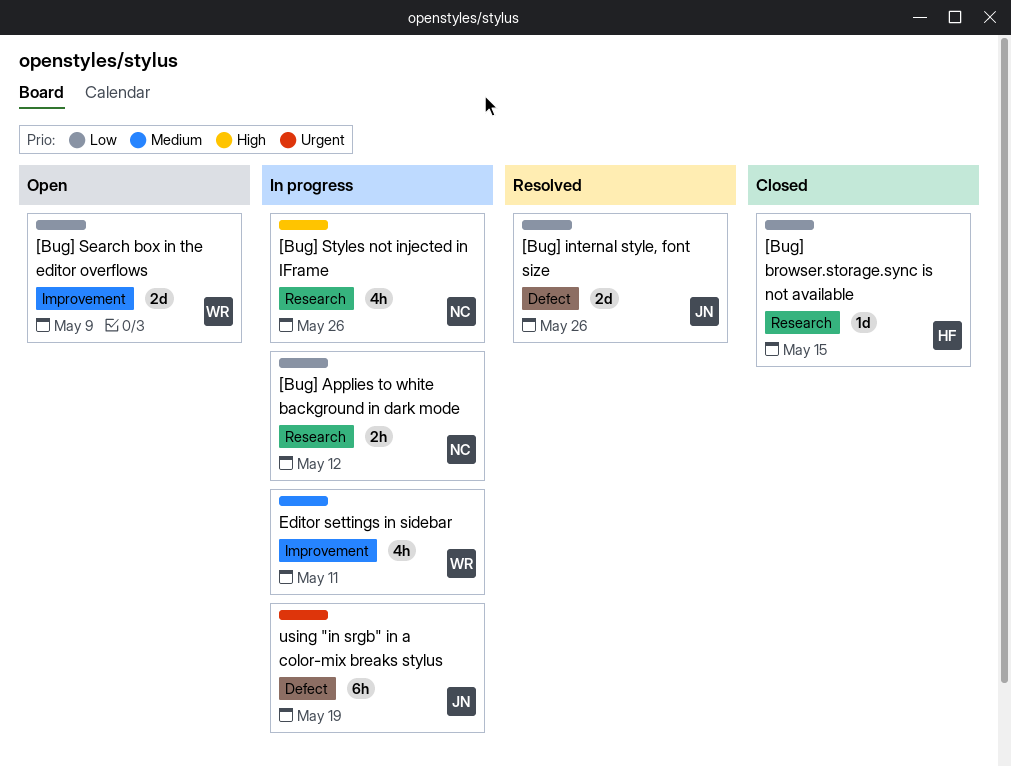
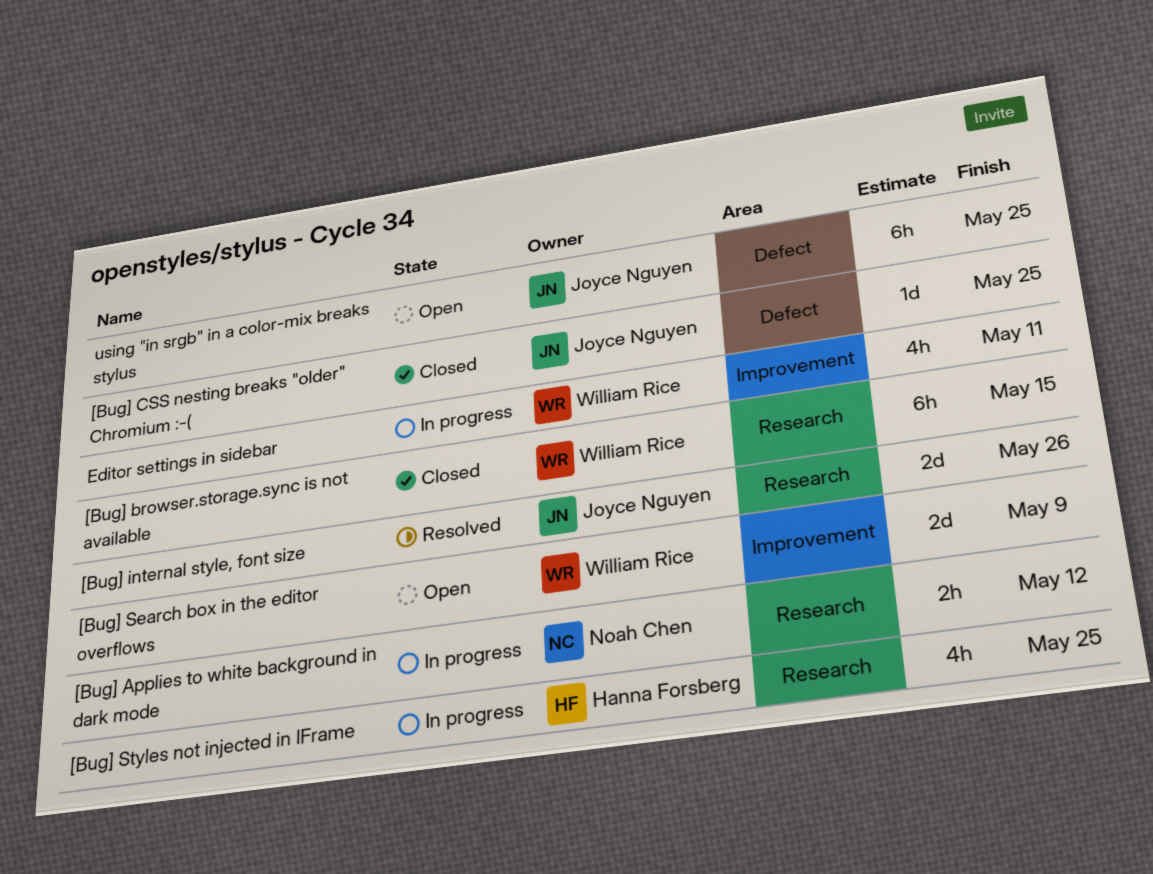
[Bug] browser.storage.sync is not available, owner: Hanna Forsberg -> William Rice
[Bug] browser.storage.sync is not available, estimate: 1d -> 6h
[Bug] CSS nesting breaks "older" Chromium :-(: none -> present
[Bug] internal style, font size, label: Defect -> Research
[Bug] Styles not injected in IFrame, owner: Noah Chen -> Hanna Forsberg
[Bug] Styles not injected in IFrame, due: May 26 -> May 25
using "in srgb" in a color-mix breaks stylus, status: In progress -> Open
using "in srgb" in a color-mix breaks stylus, due: May 19 -> May 25

